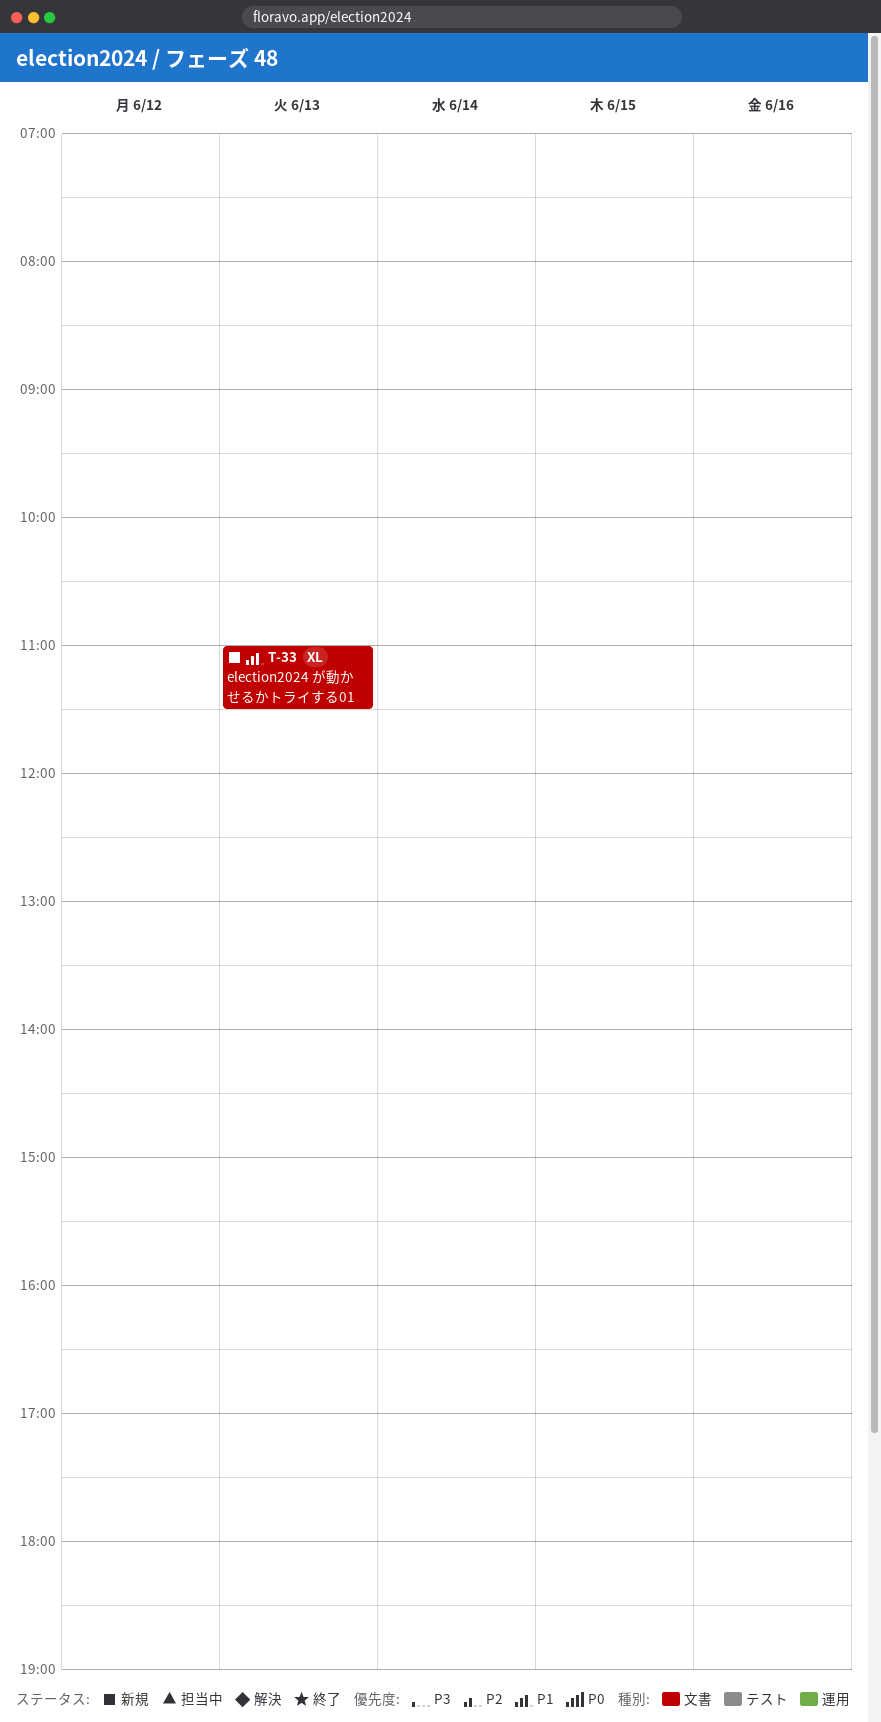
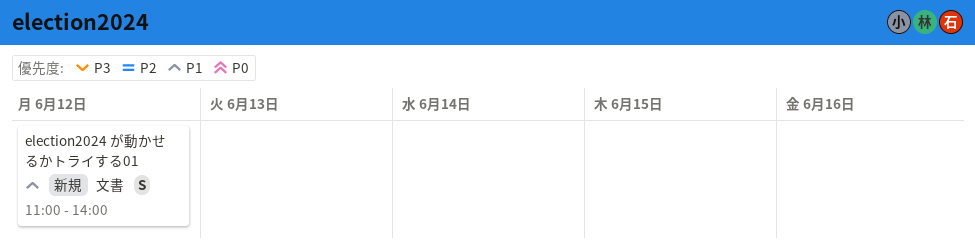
election2024 が動かせるかトライする01, estimate: XL -> S
election2024 が動かせるかトライする01, day: Jun 13 -> Jun 12
election2024 が動かせるかトライする01, ends: 11:30 -> 14:00

